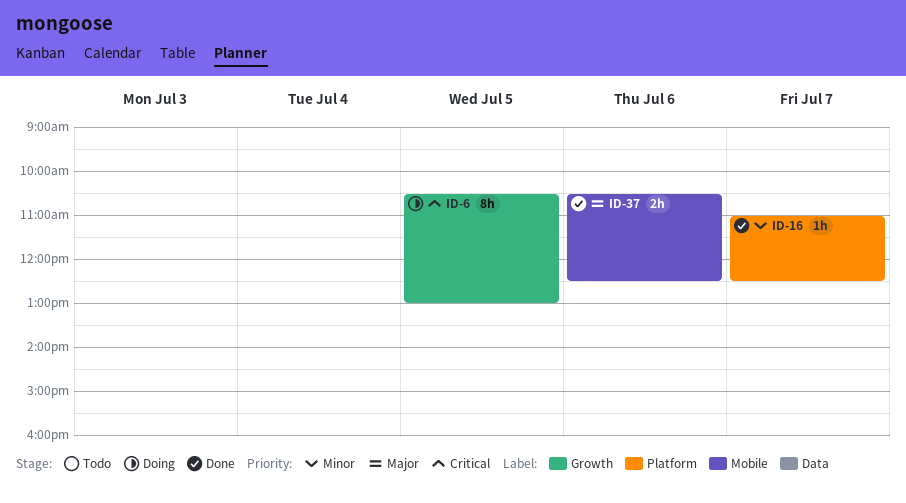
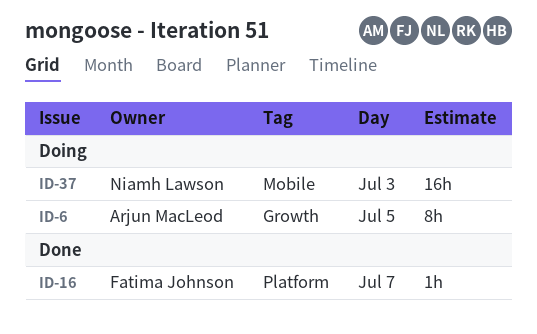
ID-37, status: Done -> Doing
ID-37, estimate: 2h -> 16h
ID-37, day: Jul 6 -> Jul 3

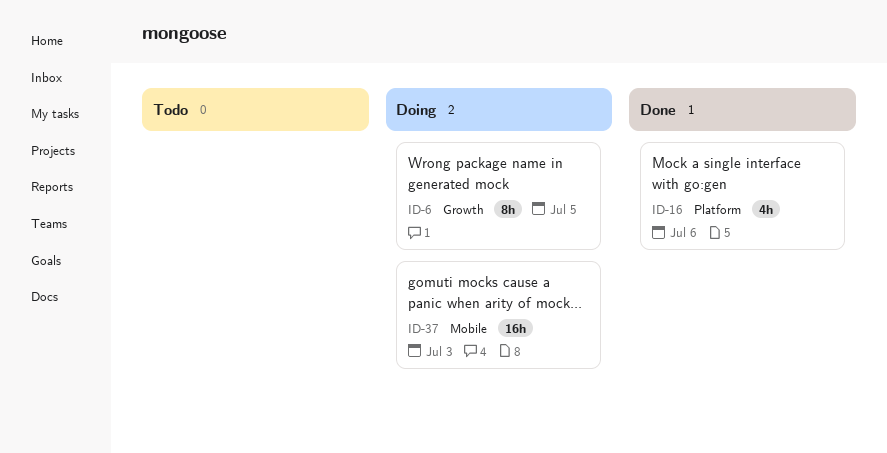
ID-16, estimate: 1h -> 4h
ID-16, day: Jul 7 -> Jul 6

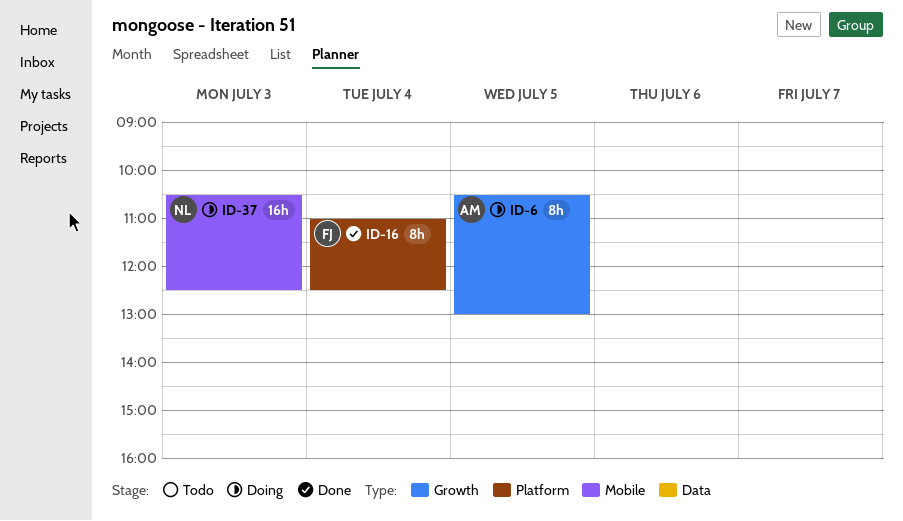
ID-16, estimate: 4h -> 8h
ID-16, day: Jul 6 -> Jul 4

